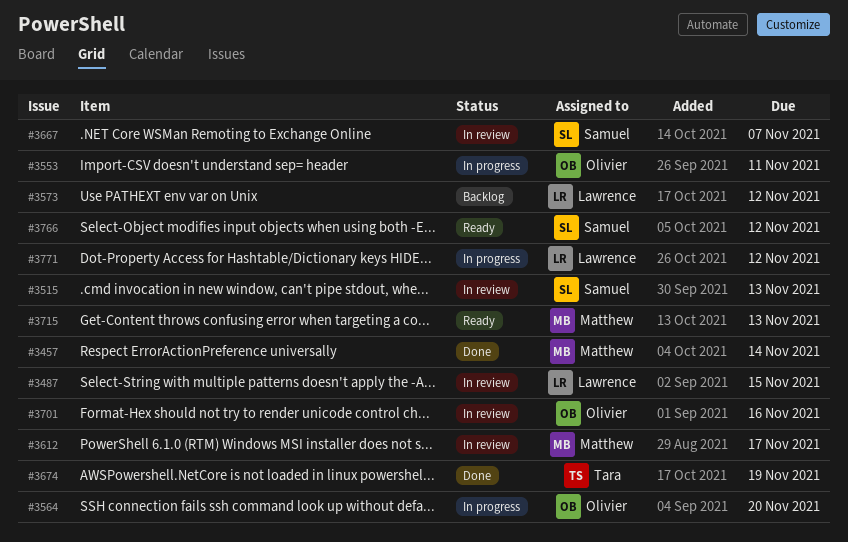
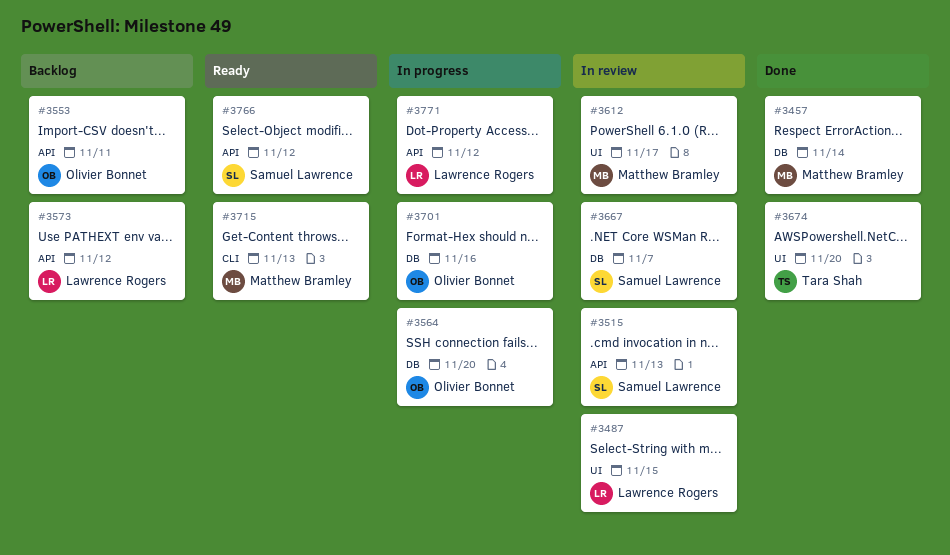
#3553, status: In progress -> Backlog
#3674, due: Nov 19 -> Nov 20
#3701, status: In review -> In progress

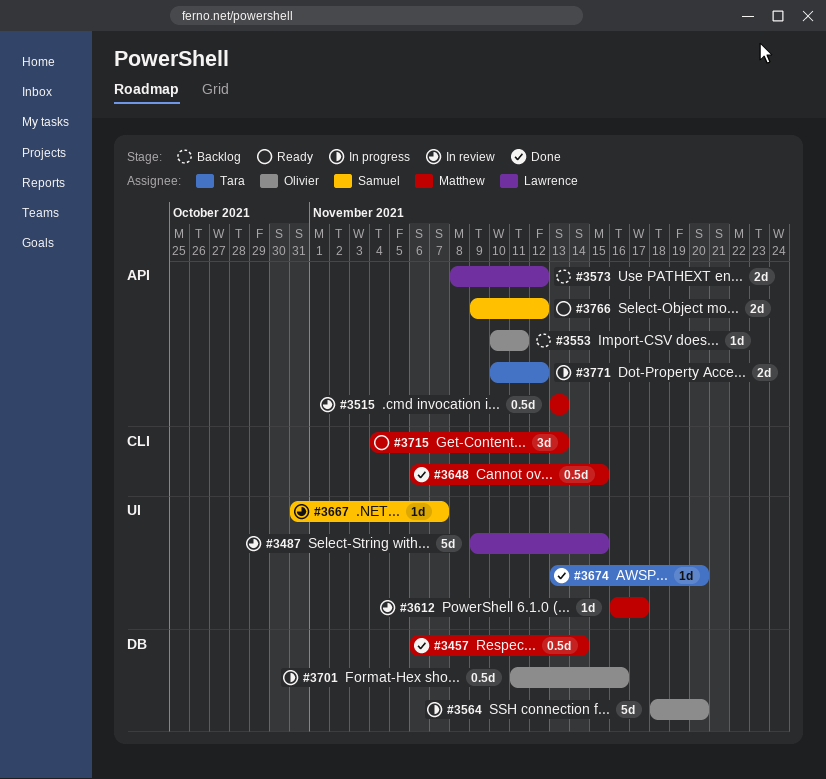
#3515, owner: Samuel Lawrence -> Matthew Bramley
#3648: none -> present
#3667, label: DB -> UI
#3771, owner: Lawrence Rogers -> Tara Shah

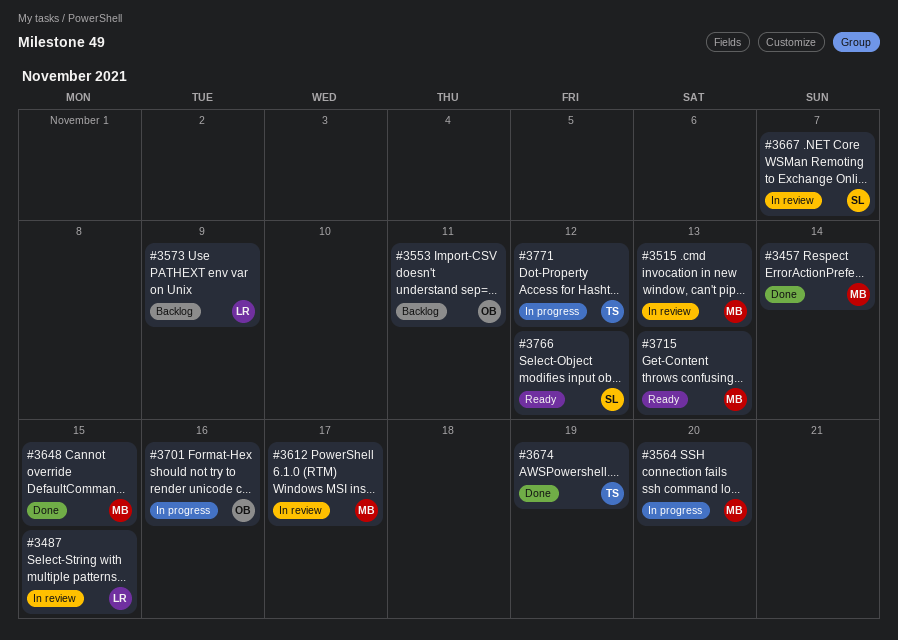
#3564, owner: Olivier -> Matthew
#3573, due: Nov 12 -> Nov 9
#3674, due: Nov 20 -> Nov 19

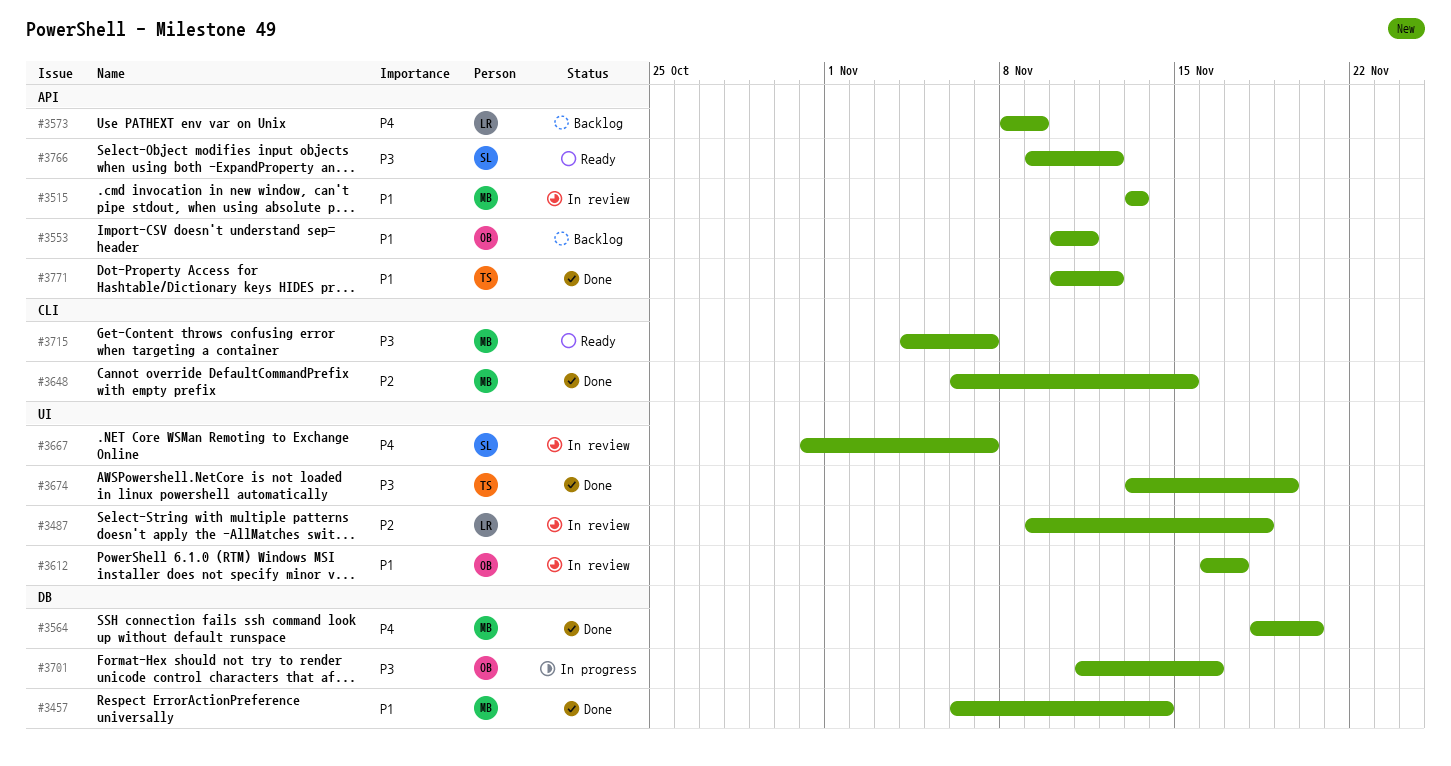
#3487, due: Nov 15 -> Nov 18
#3564, status: In progress -> Done
#3612, owner: MB -> OB
#3715, due: Nov 13 -> Nov 7
#3771, status: In progress -> Done

